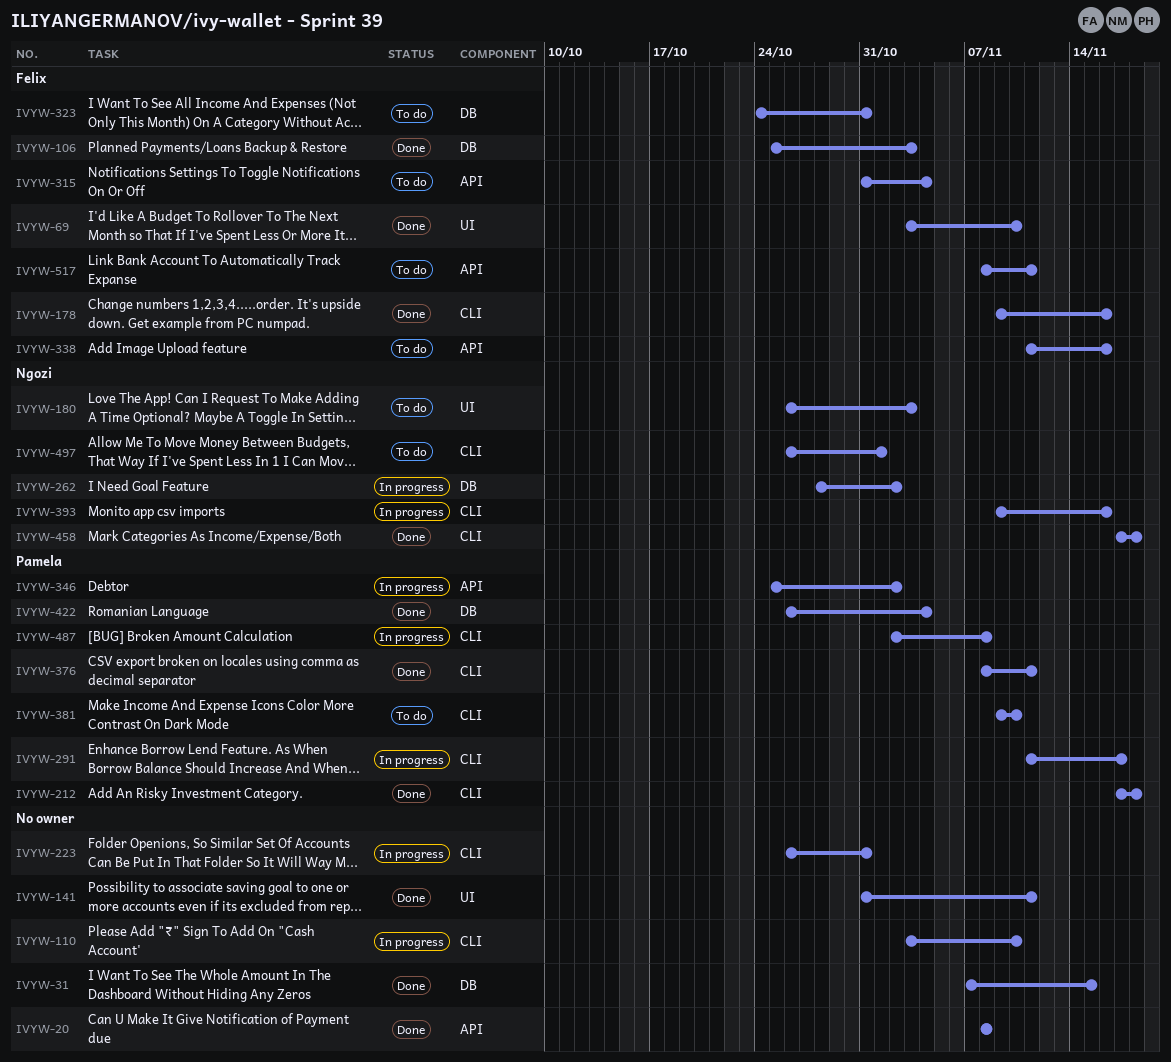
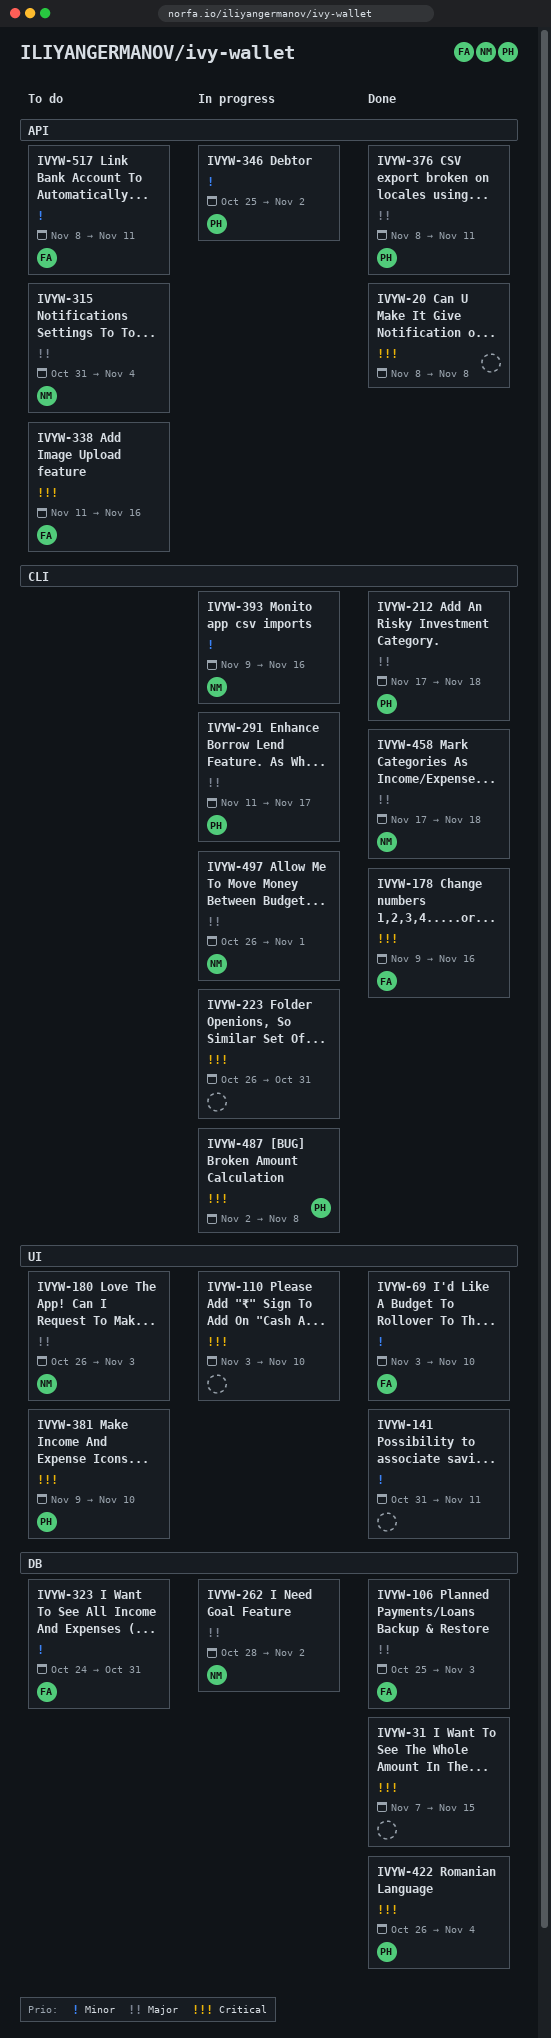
IVYW-110, label: CLI -> UI
IVYW-315, owner: Felix -> Ngozi
IVYW-376, label: CLI -> API
IVYW-381, label: CLI -> UI
IVYW-497, status: To do -> In progress

